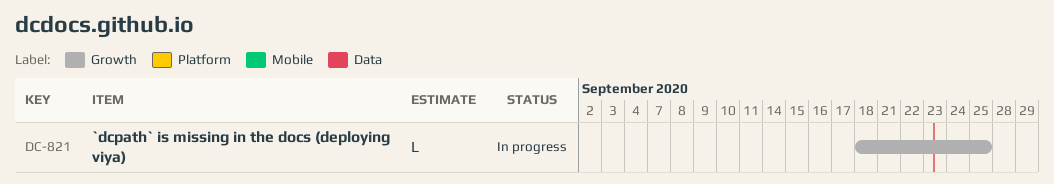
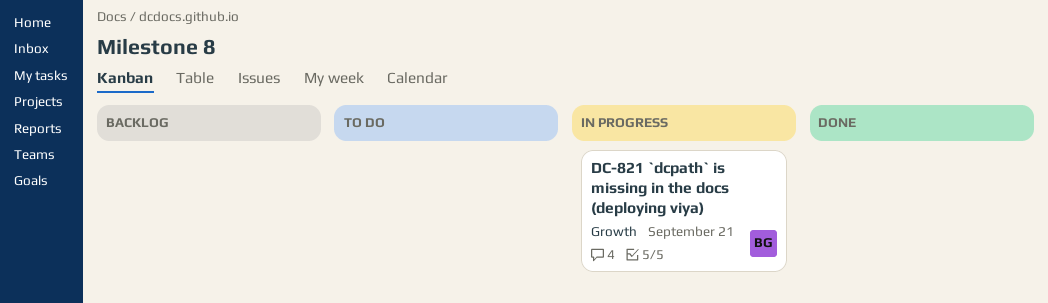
DC-821, due: Sep 25 -> Sep 21

